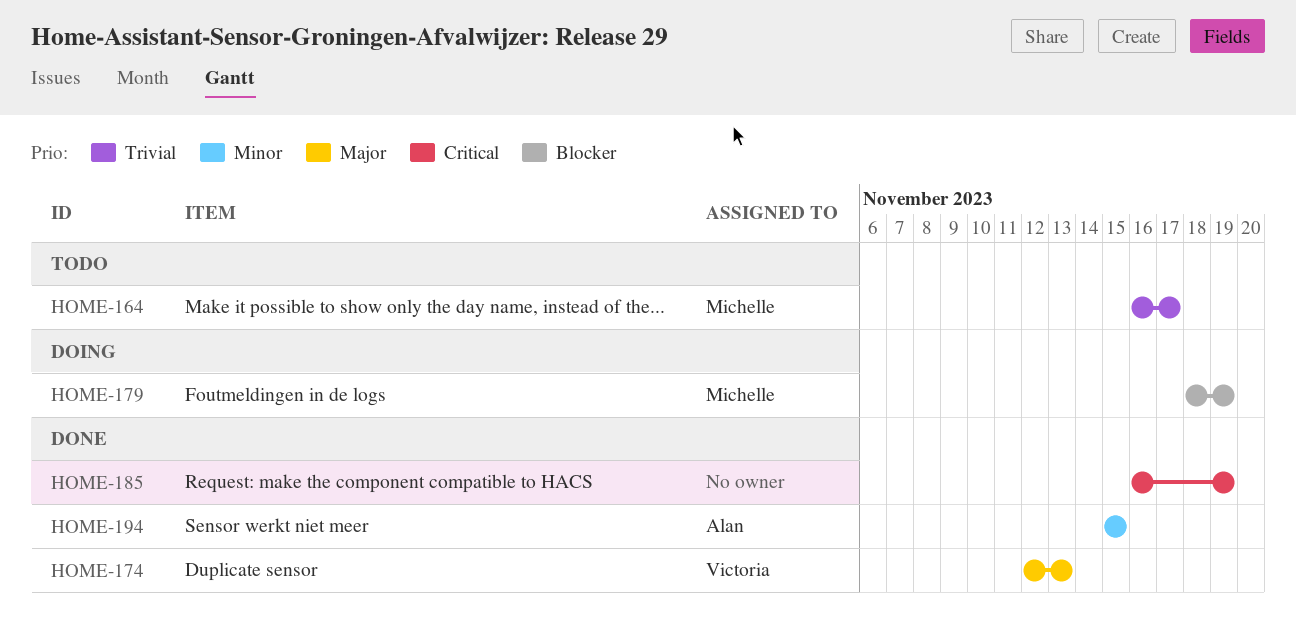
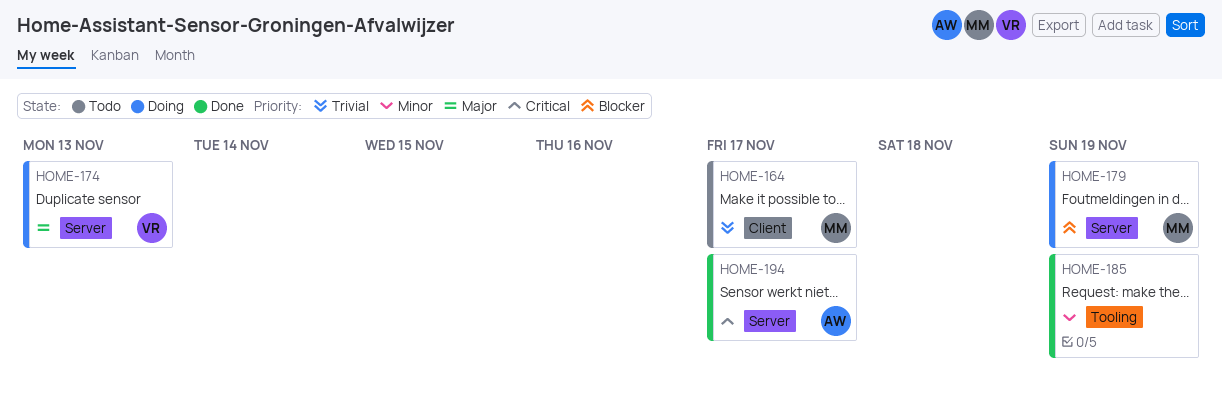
HOME-174, status: Done -> Doing
HOME-185, priority: Critical -> Minor
HOME-194, priority: Minor -> Critical
HOME-194, due: Nov 15 -> Nov 17

